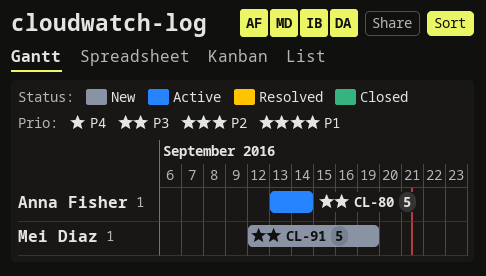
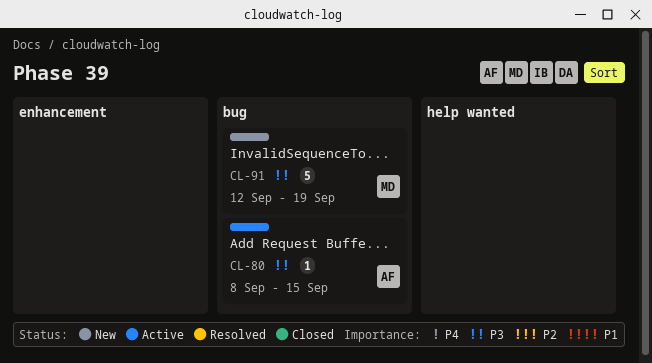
CL-80, estimate: 5 -> 1
CL-80, start: Sep 13 -> Sep 8
CL-80, due: Sep 14 -> Sep 15

